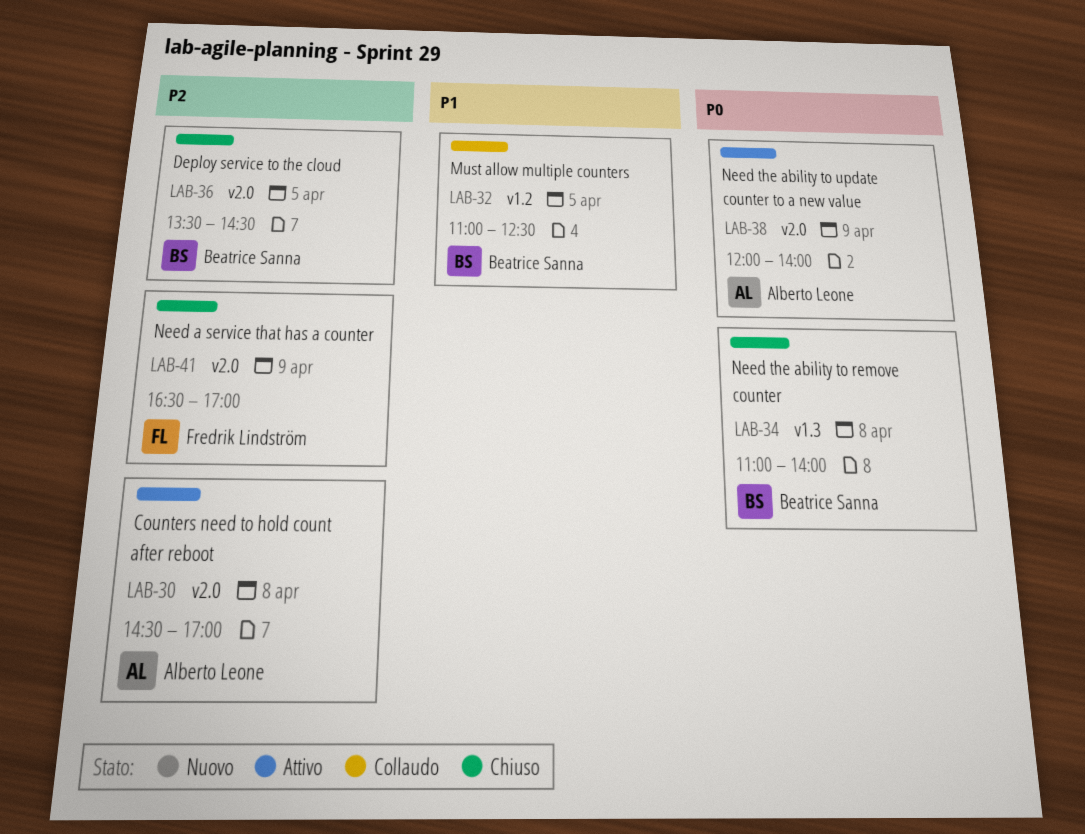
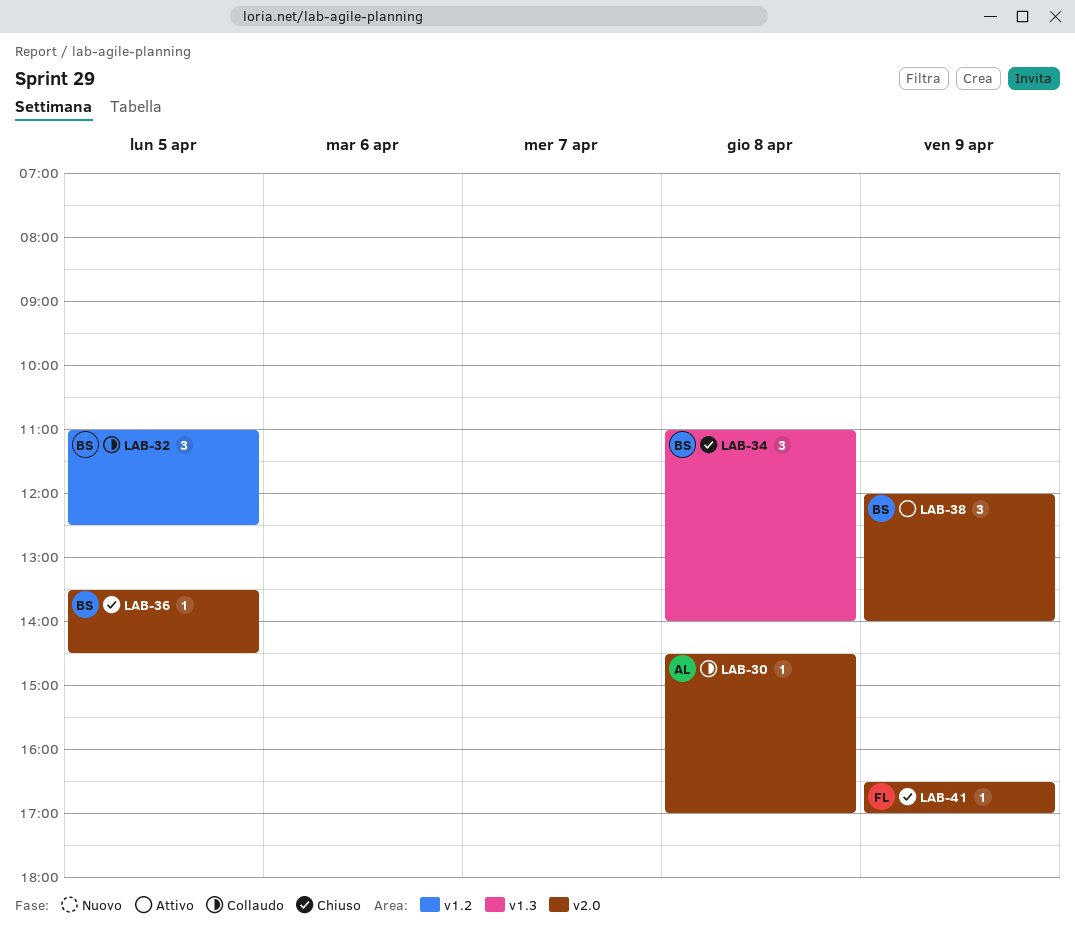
LAB-30, status: Attivo -> Collaudo
LAB-38, owner: Alberto Leone -> Beatrice Sanna

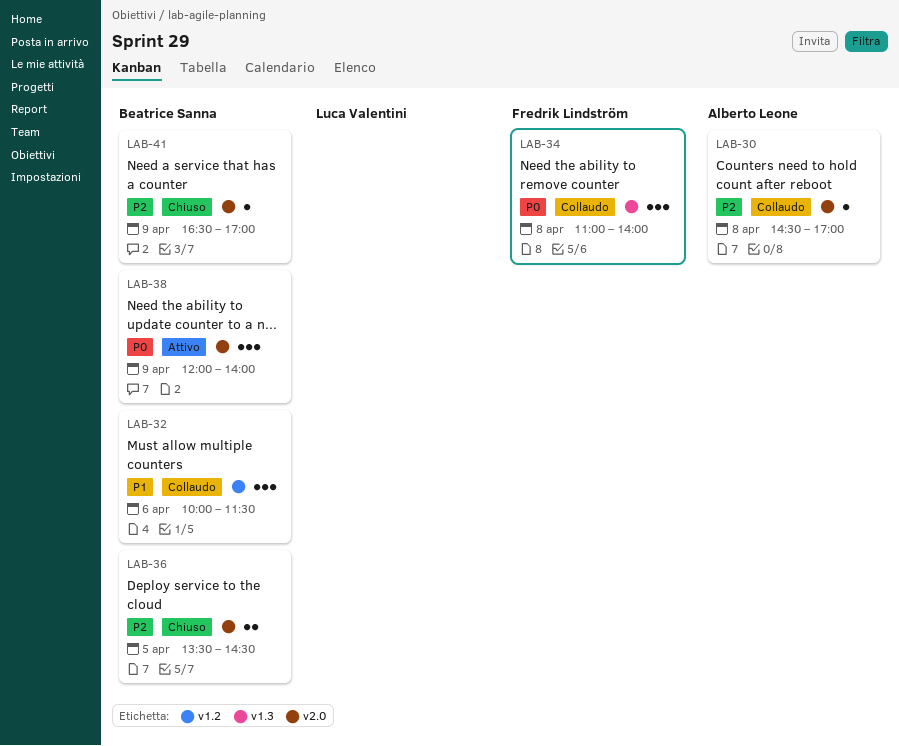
LAB-32, day: Apr 5 -> Apr 6
LAB-32, begins: 11:00 -> 10:00
LAB-32, ends: 12:30 -> 11:30
LAB-34, status: Chiuso -> Collaudo
LAB-34, owner: Beatrice Sanna -> Fredrik Lindström
LAB-36, estimate: 1 -> 2
LAB-41, owner: Fredrik Lindström -> Beatrice Sanna

